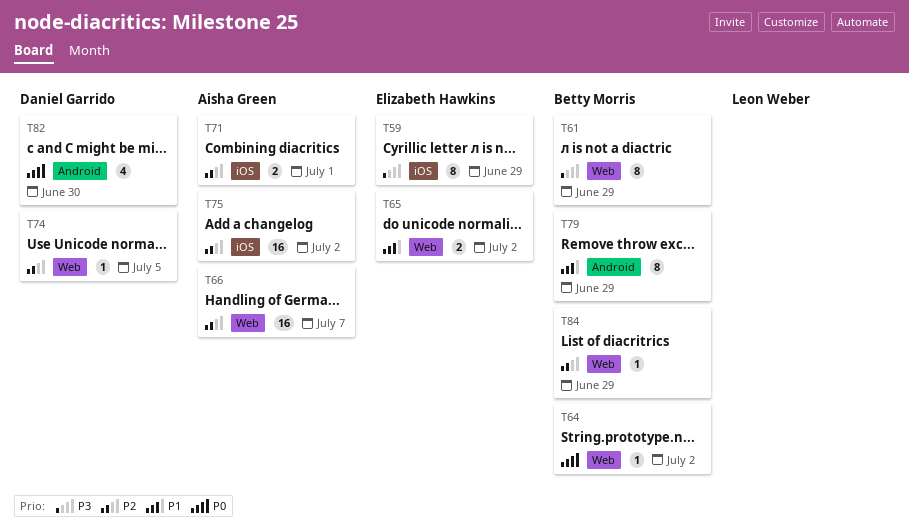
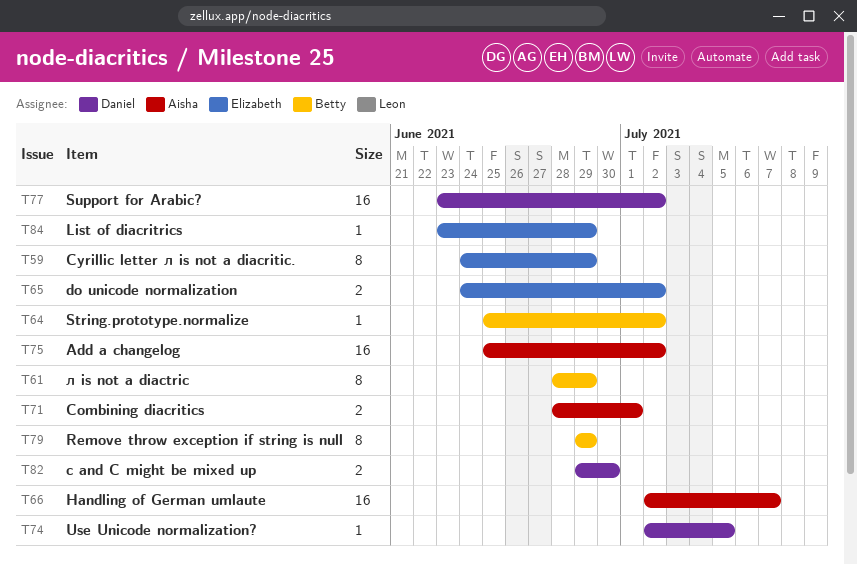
T77: none -> present
T82, estimate: 4 -> 2
T84, owner: Betty Morris -> Elizabeth Hawkins

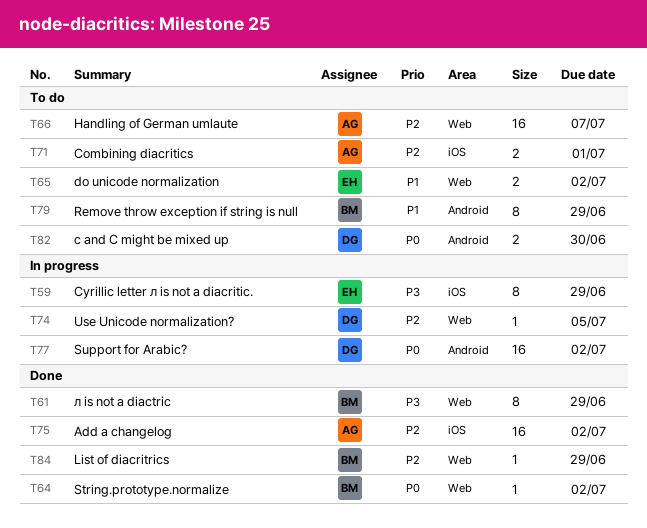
T84, owner: Elizabeth -> Betty

